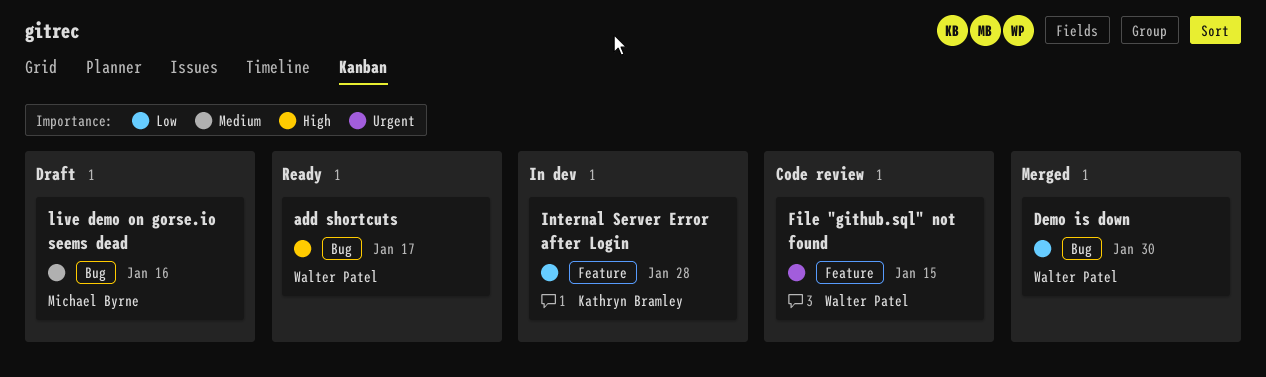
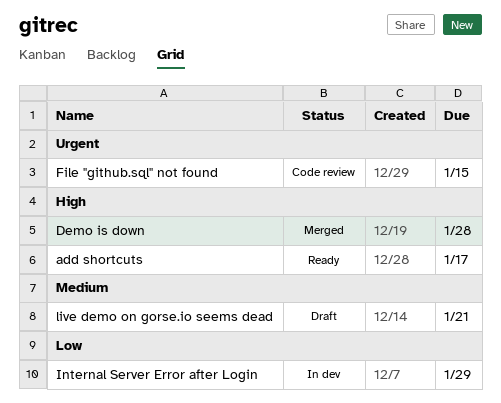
Demo is down, priority: Low -> High
Demo is down, due: Jan 30 -> Jan 28
Internal Server Error after Login, due: Jan 28 -> Jan 29
live demo on gorse.io seems dead, due: Jan 16 -> Jan 21

